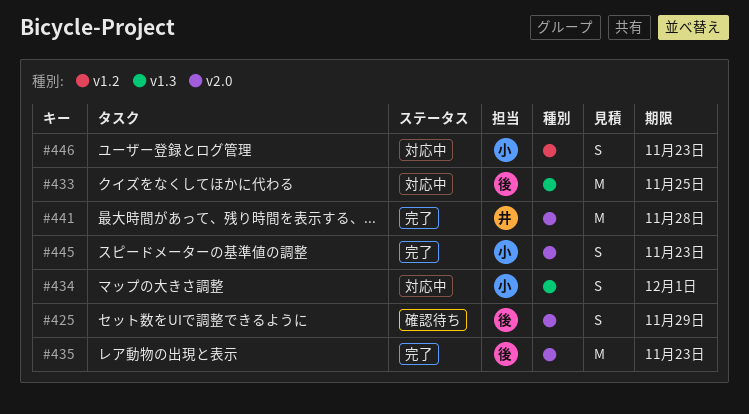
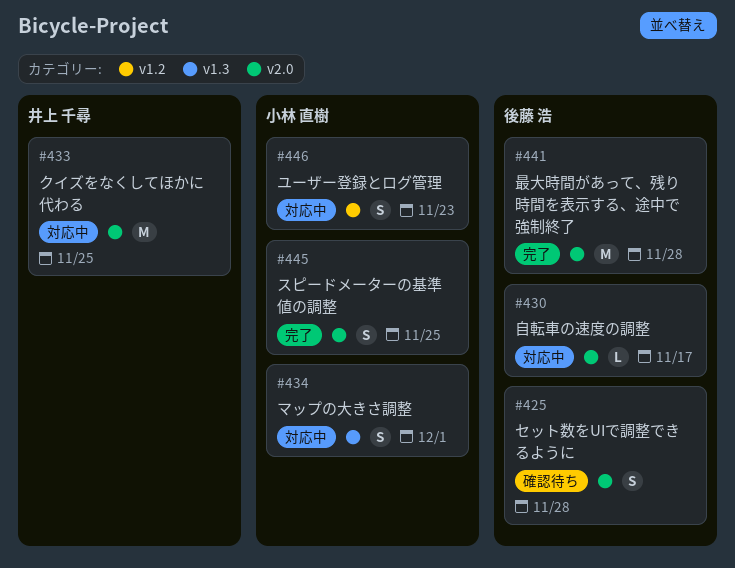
#425, due: Nov 29 -> Nov 28
#430: none -> present
#433, owner: 後藤 浩 -> 井上 千尋
#433, label: v1.3 -> v2.0
#435: present -> none
#441, owner: 井上 千尋 -> 後藤 浩
#445, due: Nov 23 -> Nov 25

